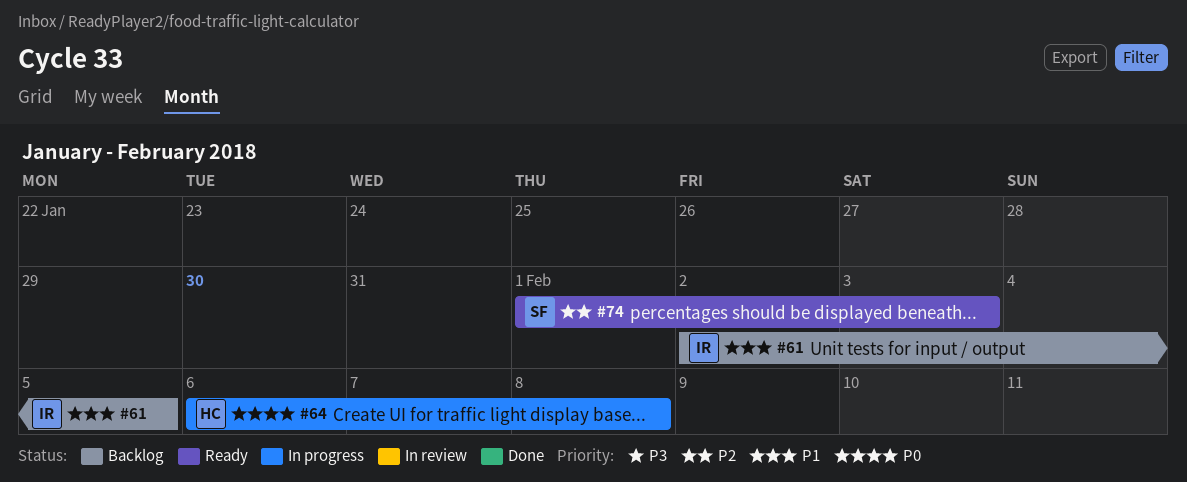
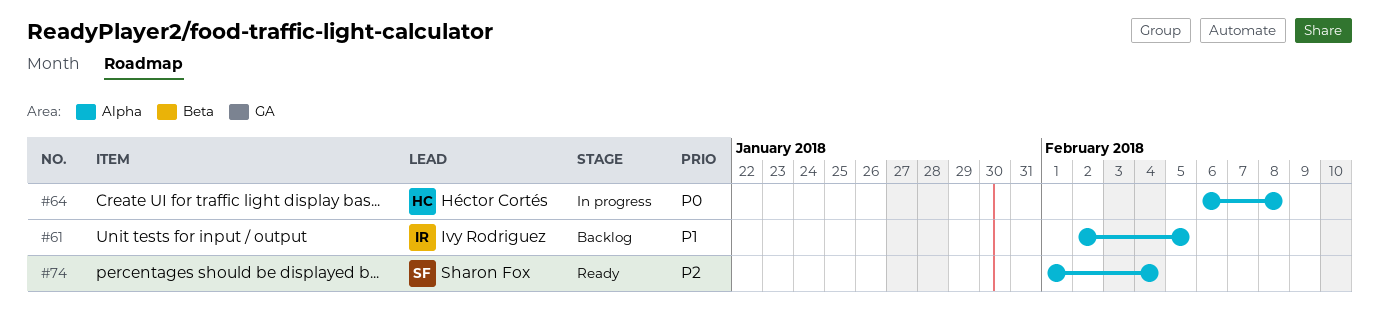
#74, due: Feb 3 -> Feb 4

